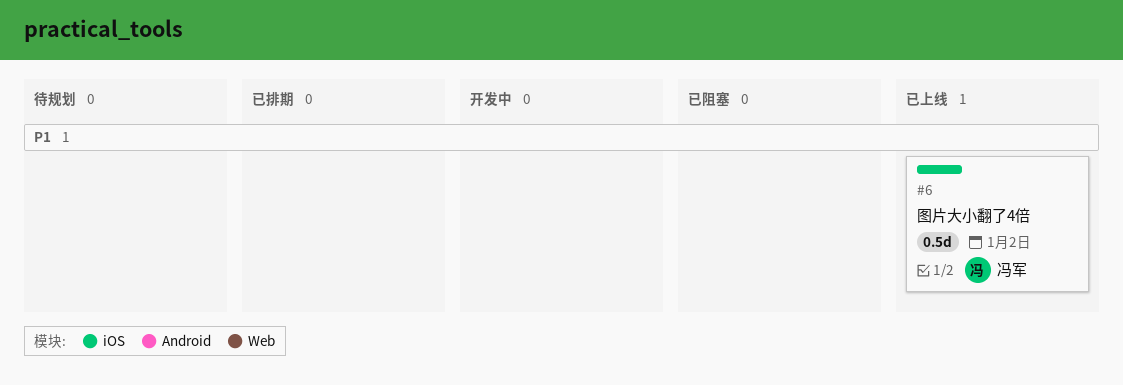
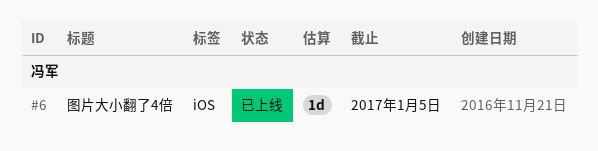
#6, estimate: 0.5d -> 1d
#6, due: Jan 2 -> Jan 5

